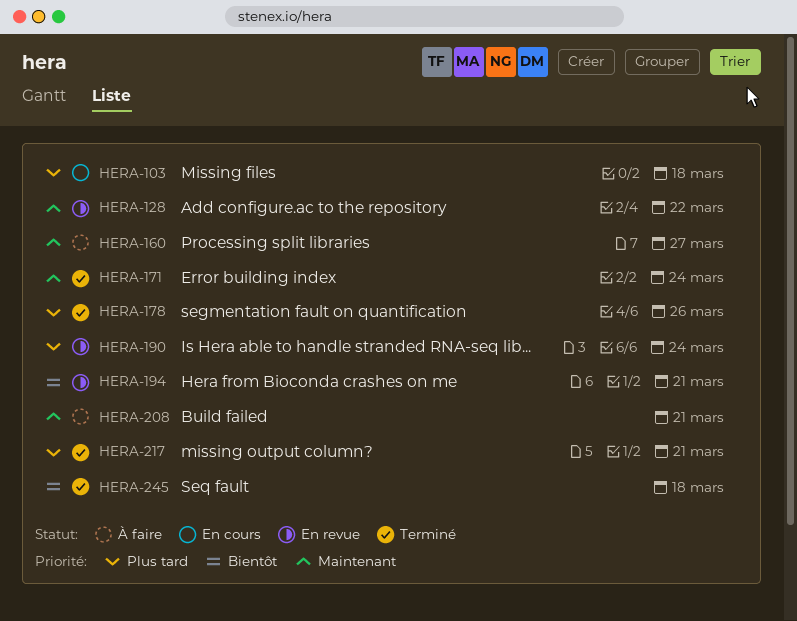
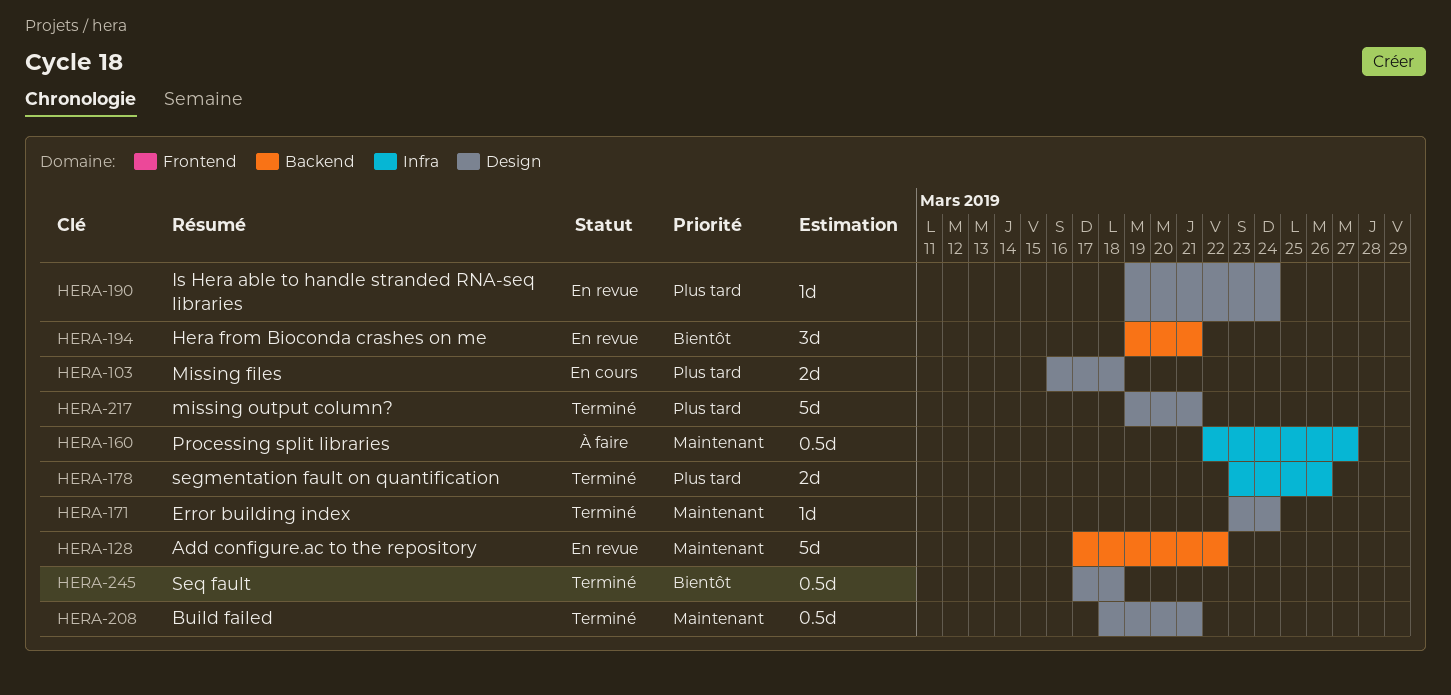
HERA-208, status: À faire -> Terminé

